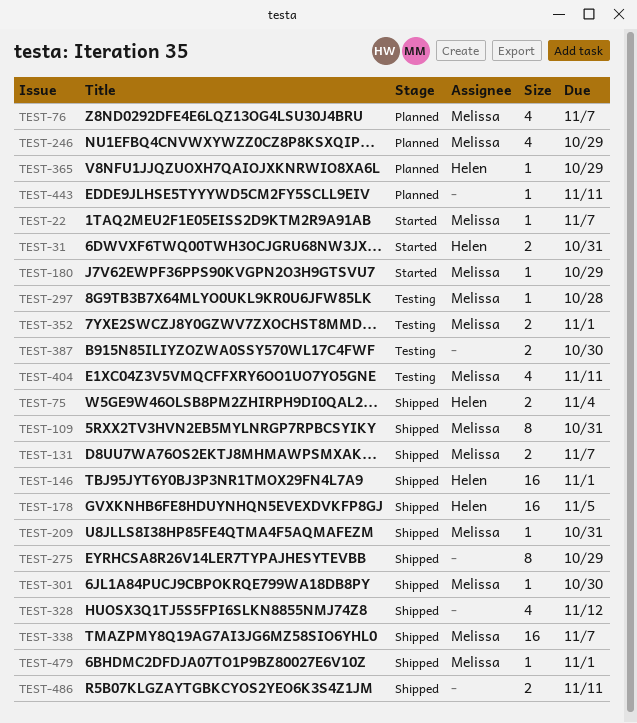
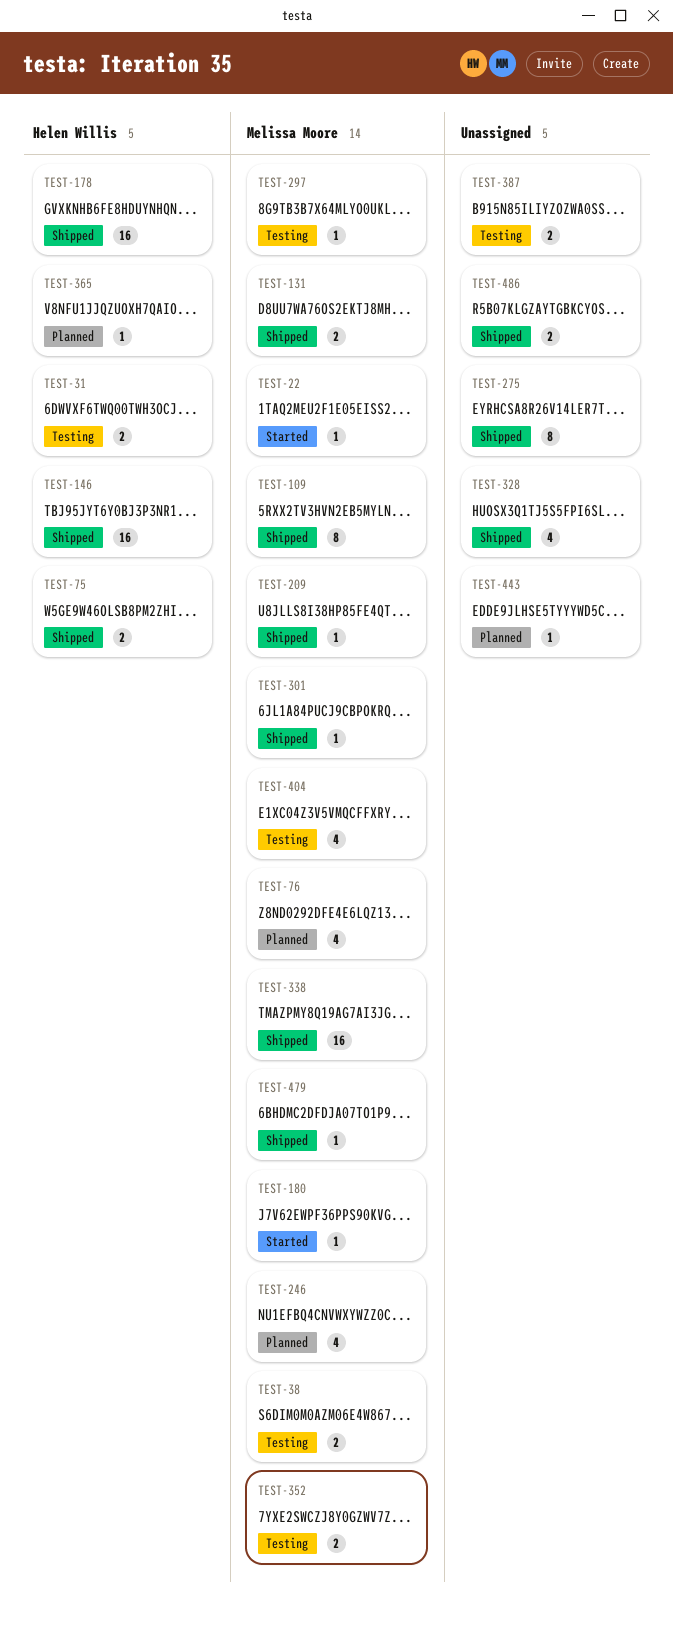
TEST-31, status: Started -> Testing
TEST-38: none -> present

